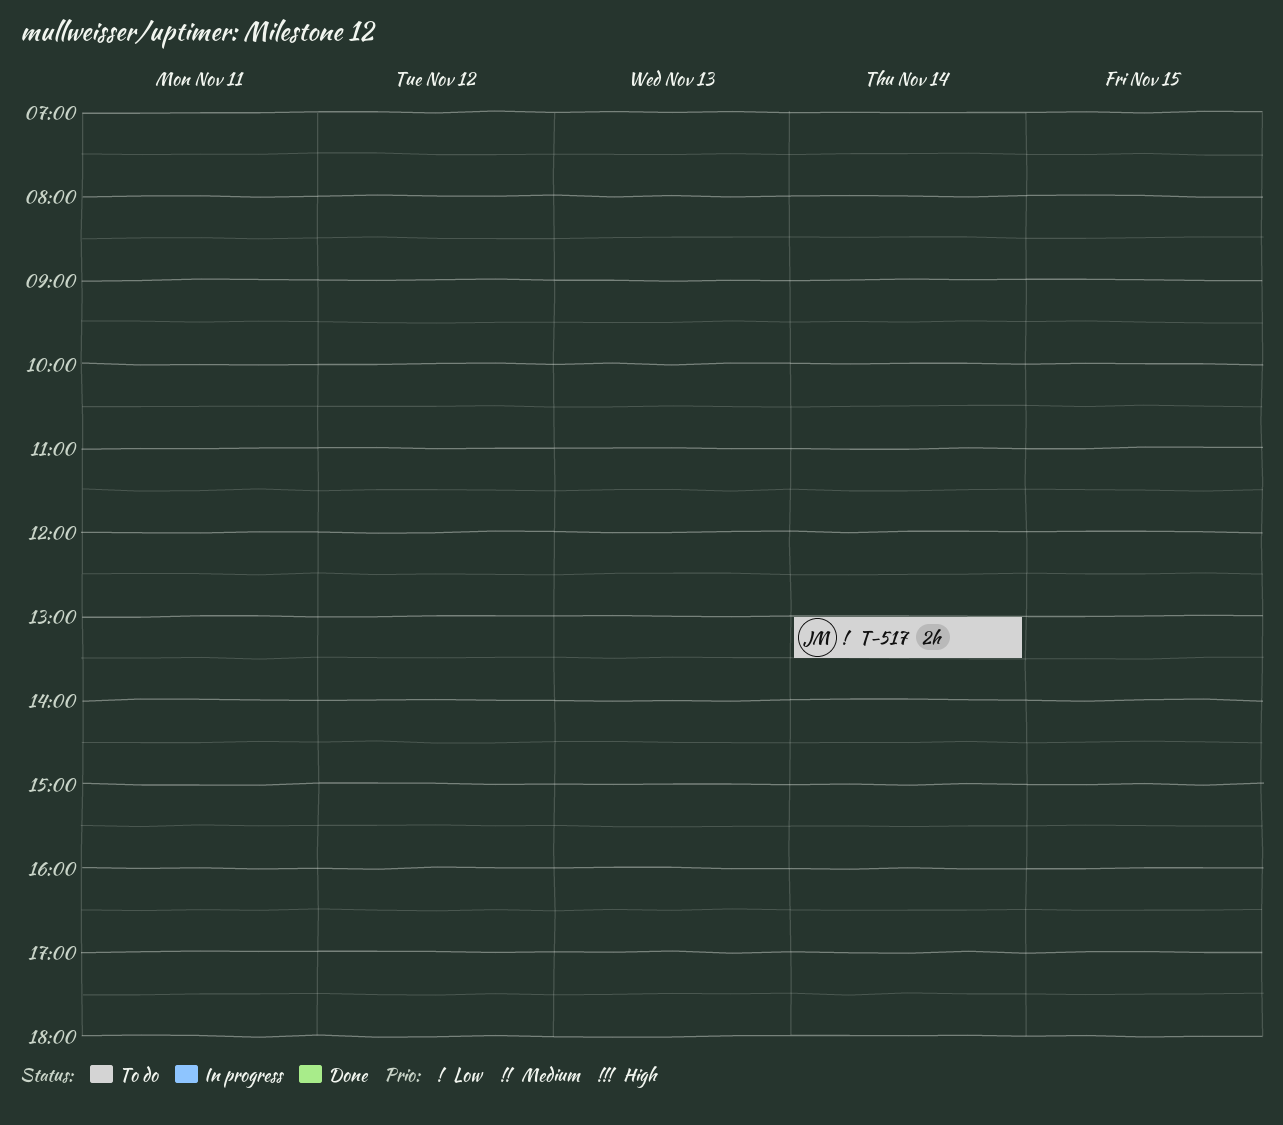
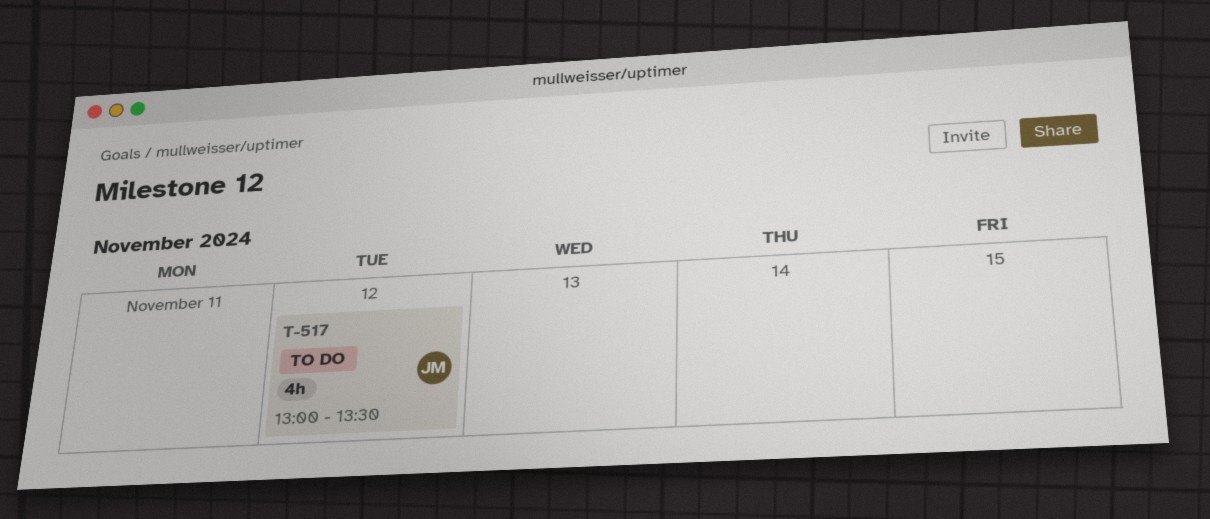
T-517, estimate: 2h -> 4h
T-517, day: Nov 14 -> Nov 12

